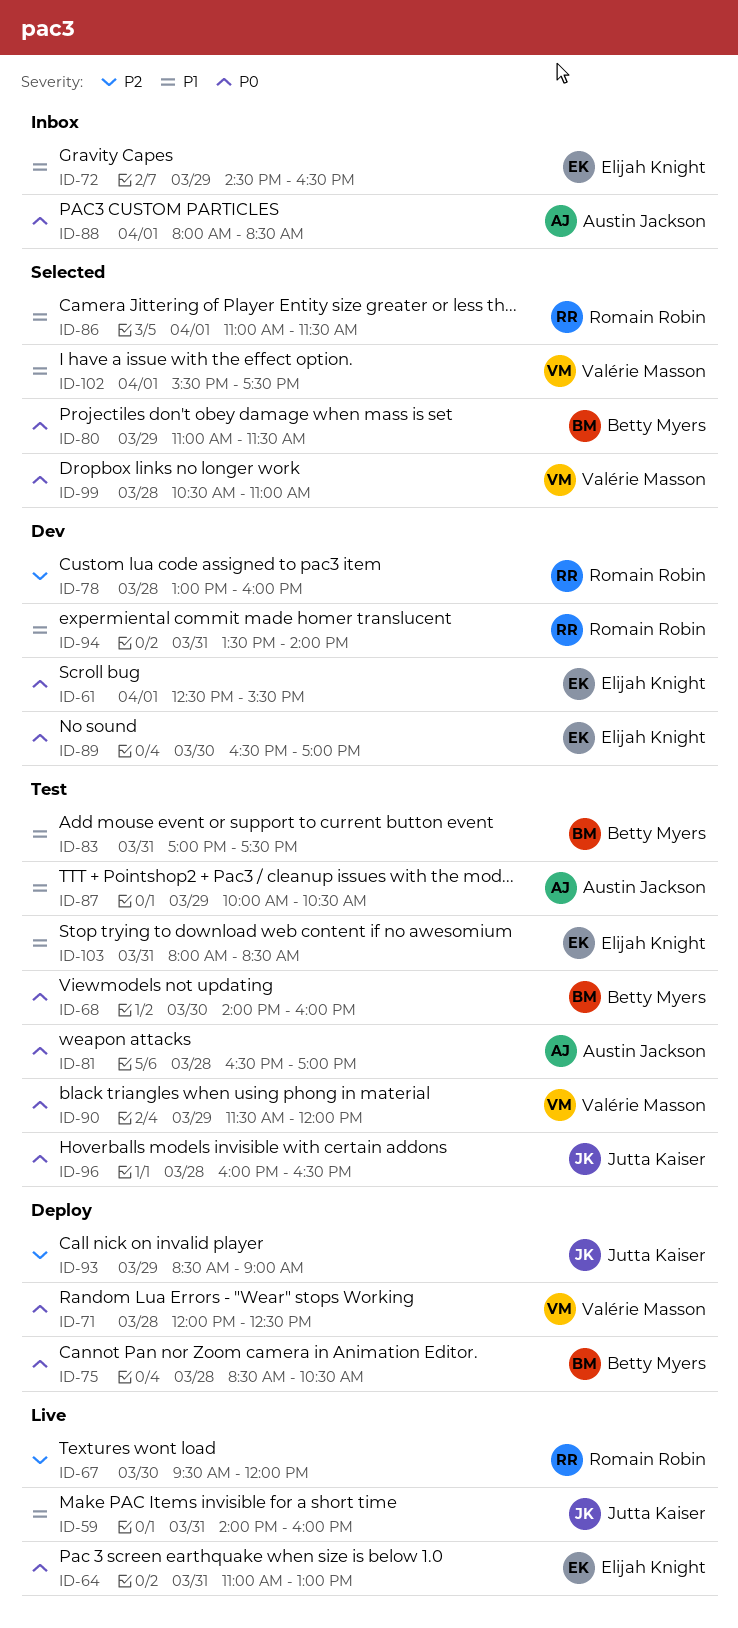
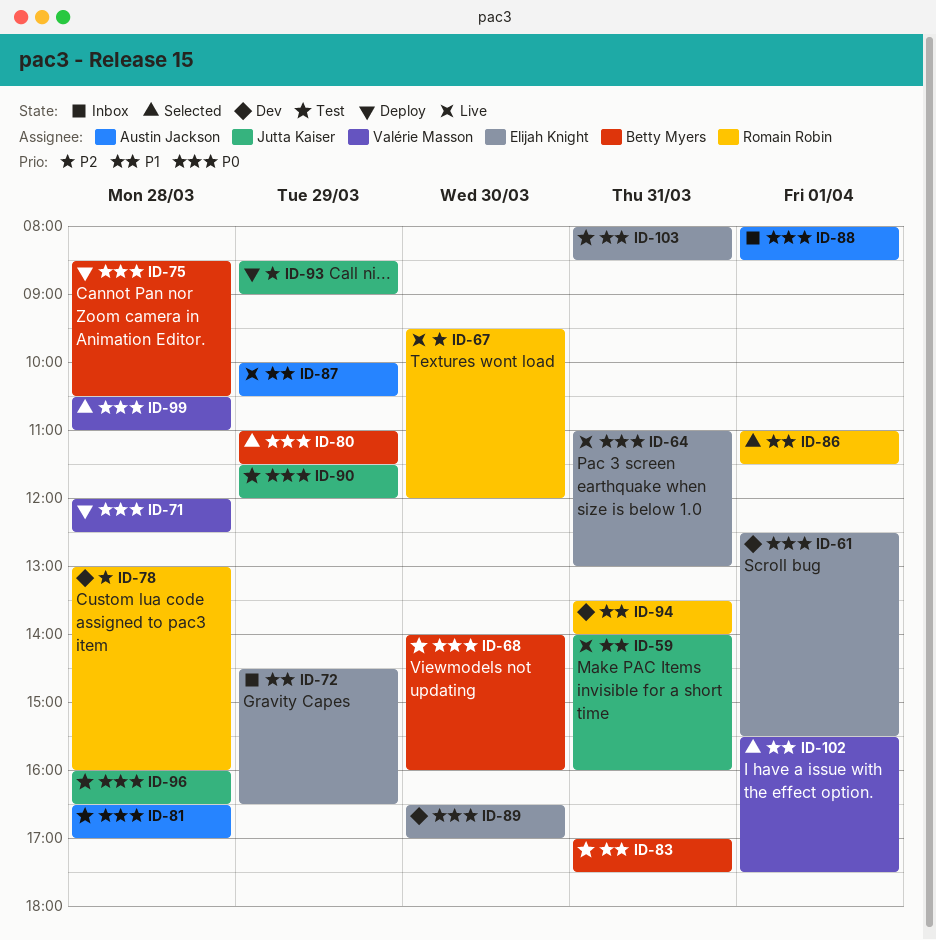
ID-87, status: Test -> Live
ID-90, owner: Valérie Masson -> Jutta Kaiser

